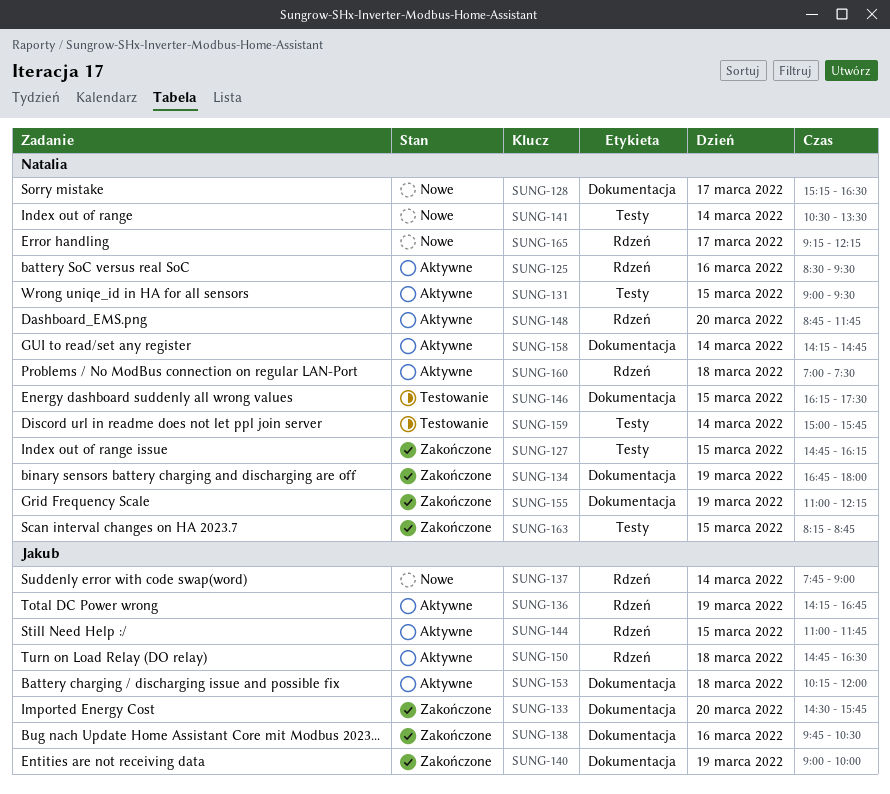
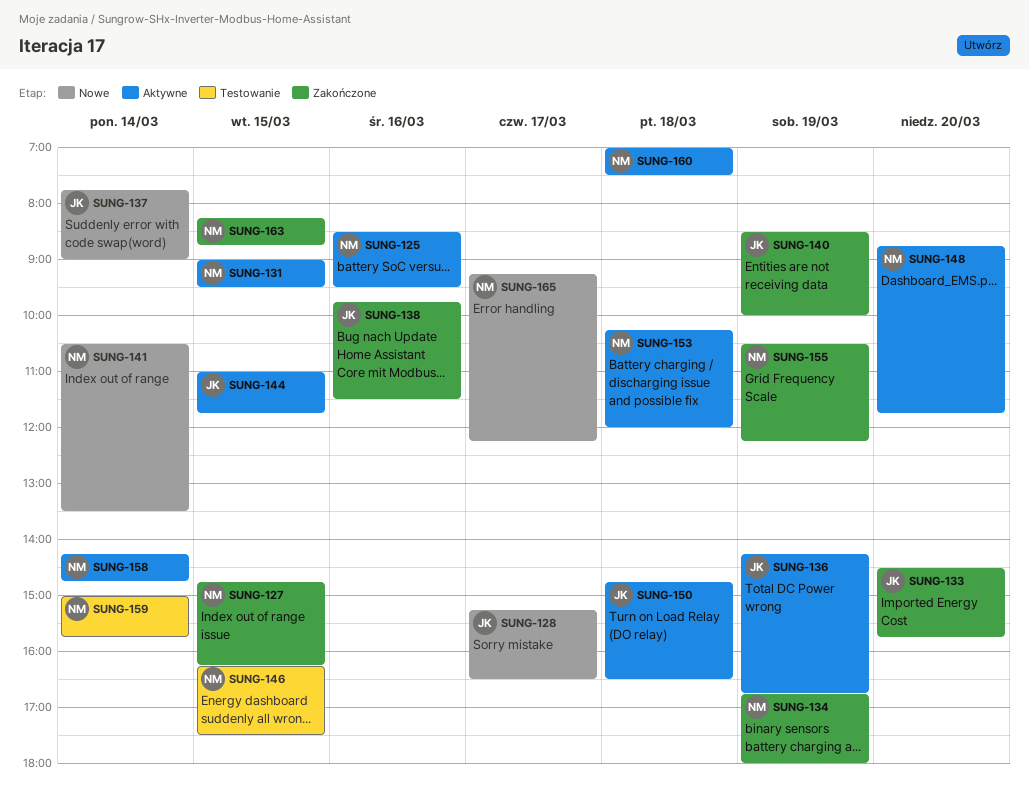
SUNG-128, owner: Natalia -> Jakub
SUNG-138, ends: 10:30 -> 11:30
SUNG-140, begins: 09:00 -> 08:30
SUNG-153, owner: Jakub -> Natalia
SUNG-155, begins: 11:00 -> 10:30

